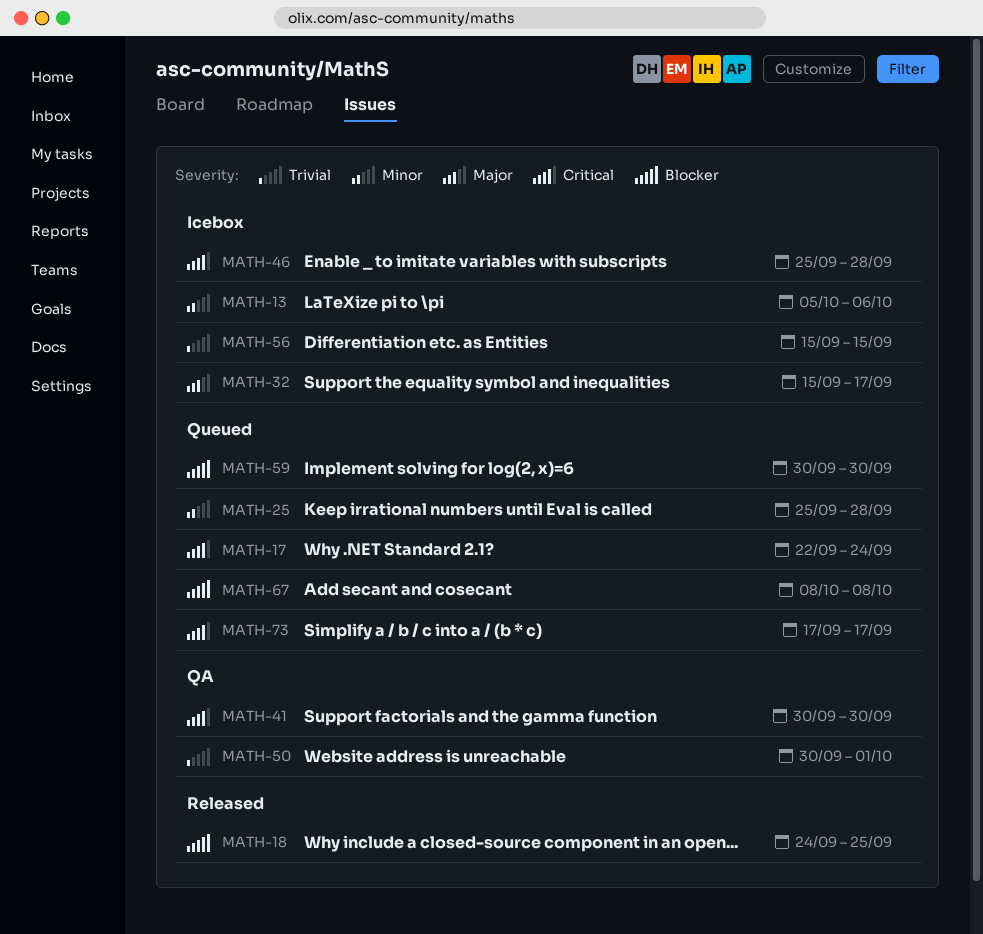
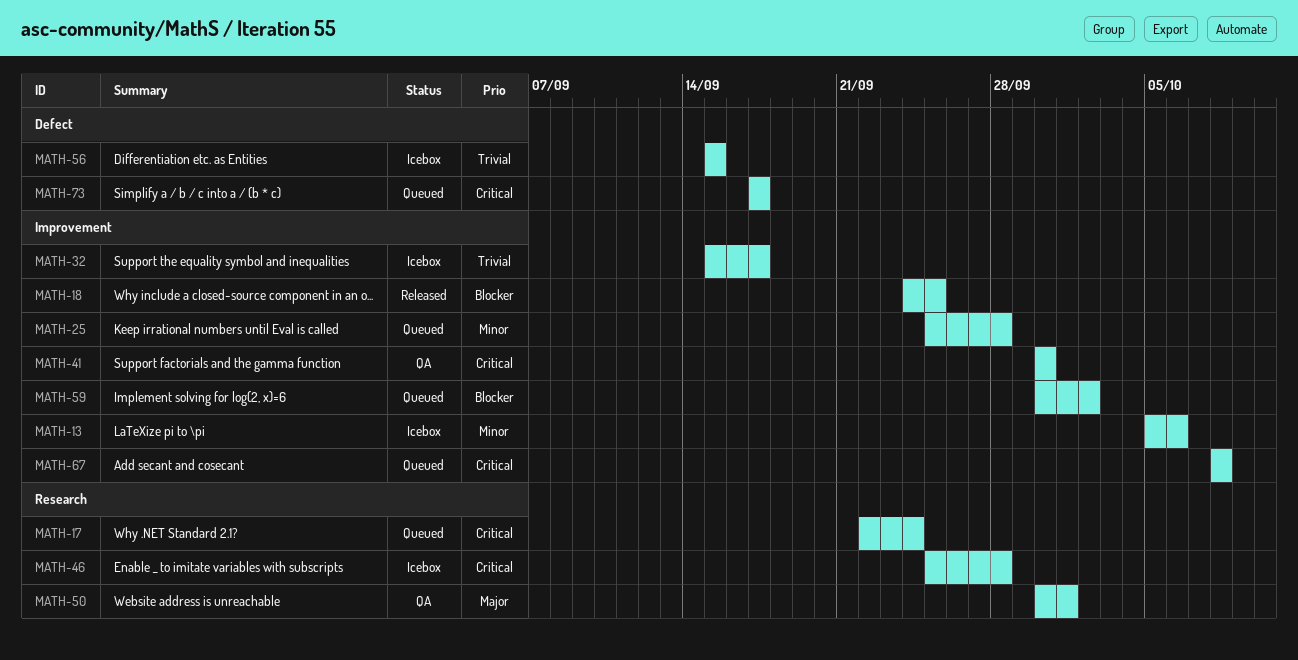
MATH-32, priority: Major -> Trivial
MATH-50, priority: Trivial -> Major
MATH-59, due: Sep 30 -> Oct 2
MATH-67, priority: Blocker -> Critical

